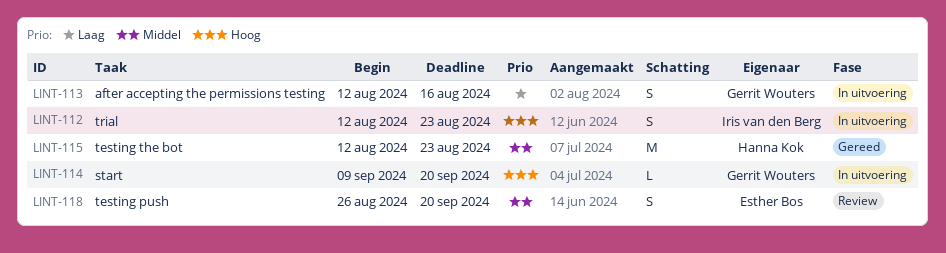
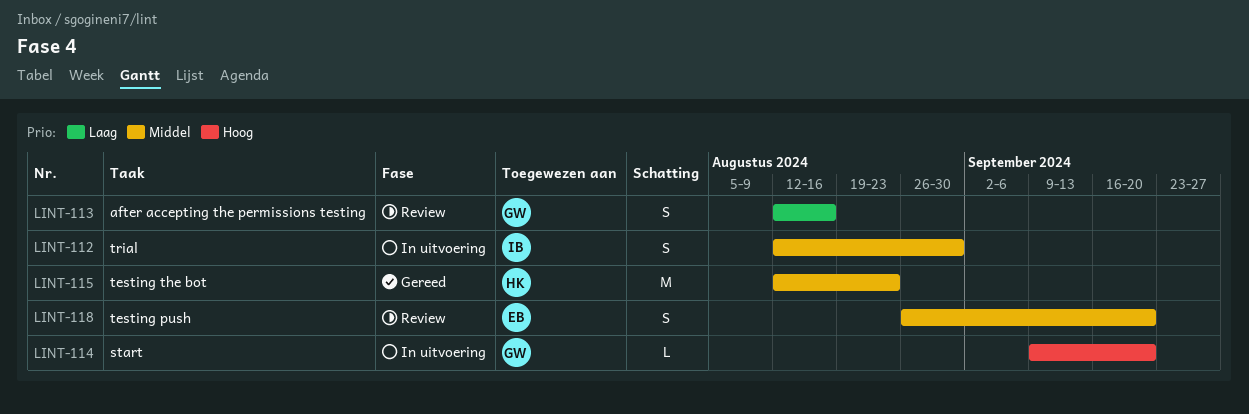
LINT-112, priority: Hoog -> Middel
LINT-112, due: Aug 23 -> Aug 30
LINT-113, status: In uitvoering -> Review

